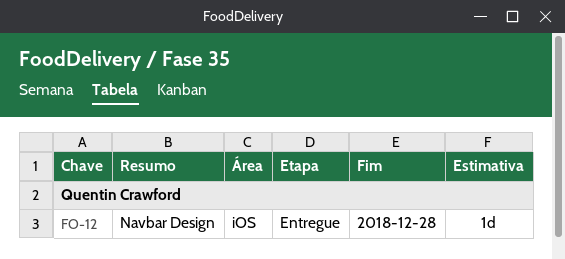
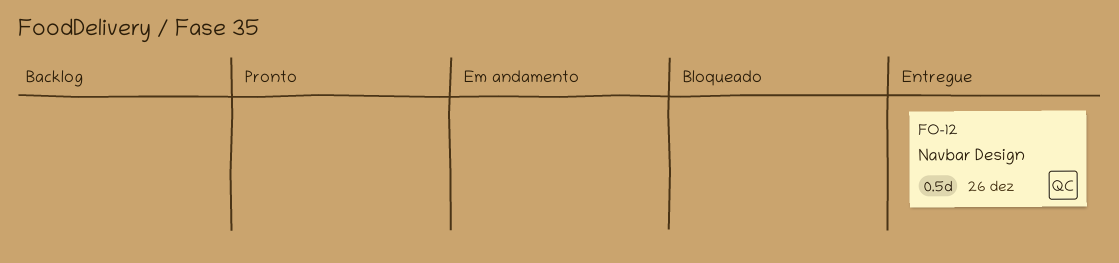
FO-12, estimate: 1d -> 0.5d
FO-12, due: Dec 28 -> Dec 26

